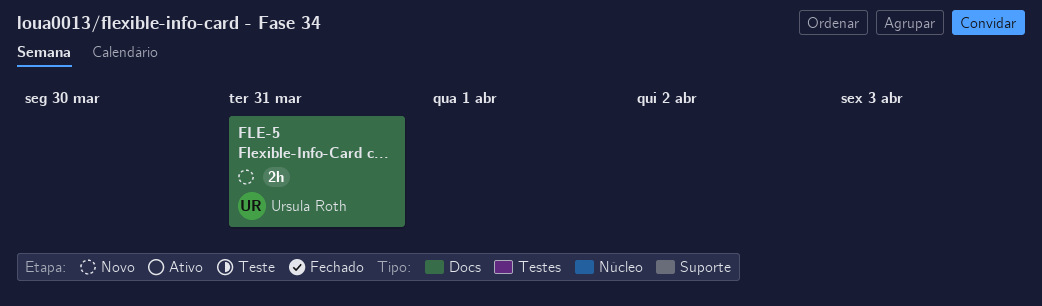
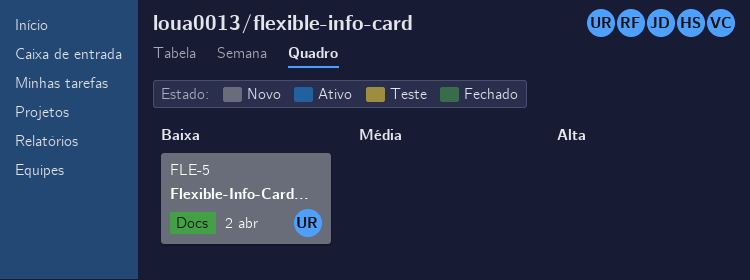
FLE-5, due: Mar 31 -> Apr 2

